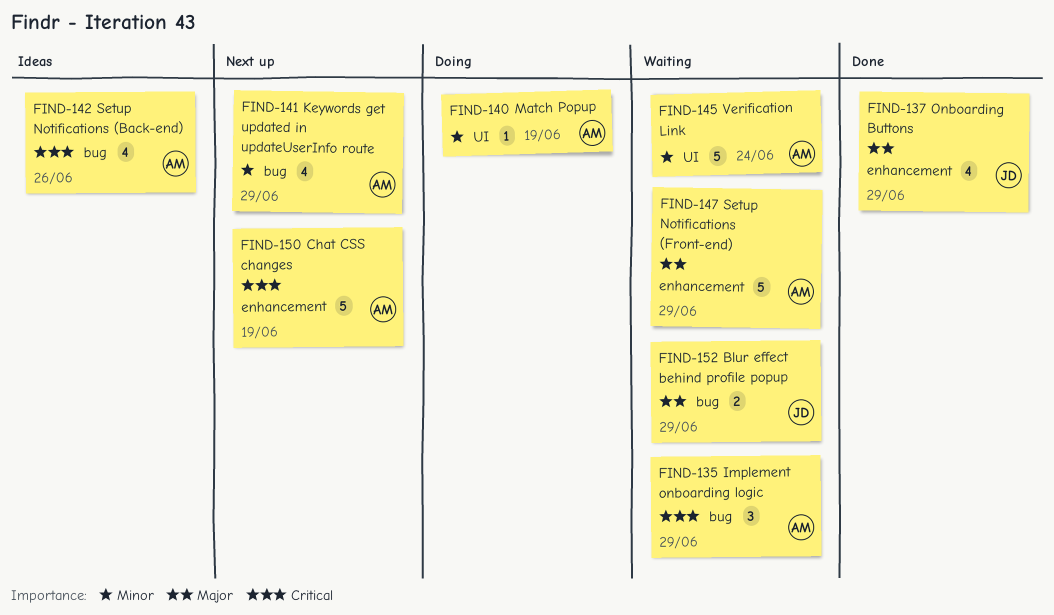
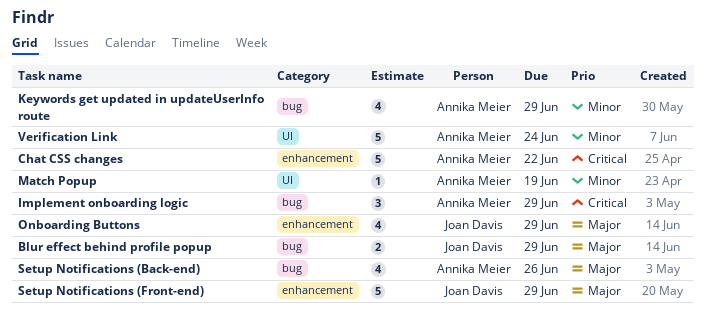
Chat CSS changes, due: Jun 19 -> Jun 22
Setup Notifications (Back-end), priority: Critical -> Major
Setup Notifications (Front-end), owner: Annika Meier -> Joan Davis

